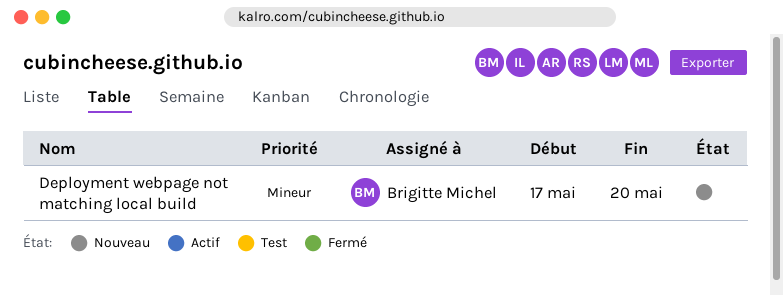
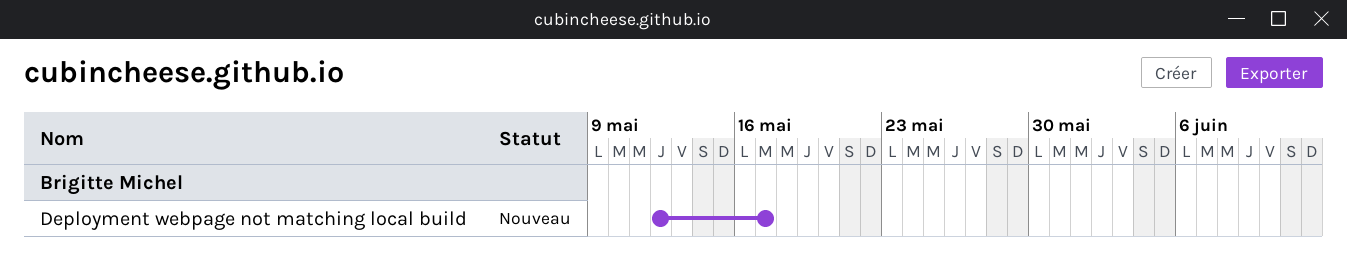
Deployment webpage not matching local build, start: May 17 -> May 12
Deployment webpage not matching local build, due: May 20 -> May 17

